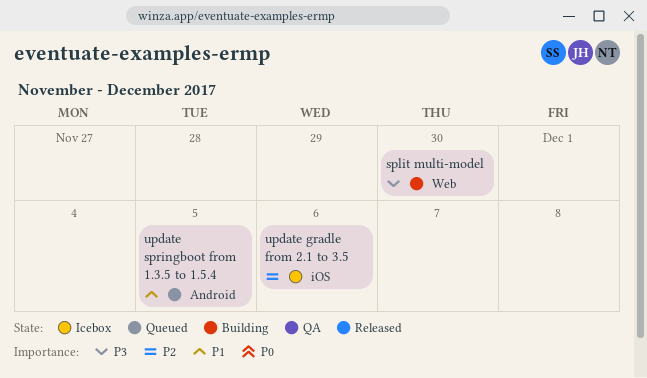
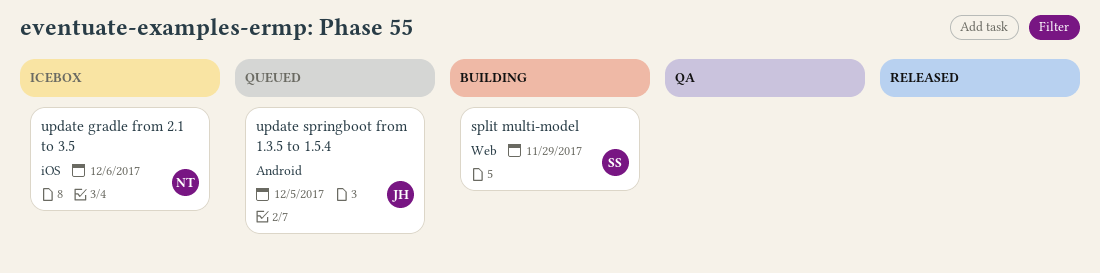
split multi-model, due: Nov 30 -> Nov 29

